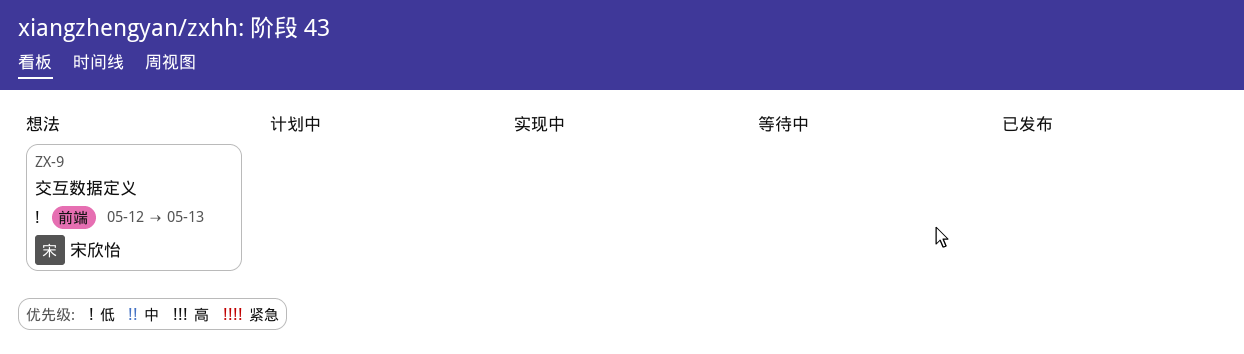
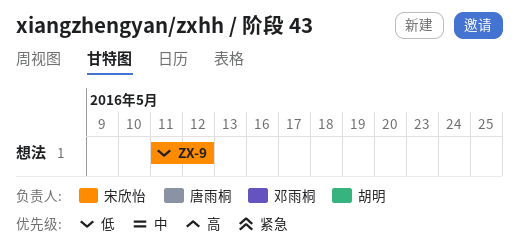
ZX-9, start: May 12 -> May 11
ZX-9, due: May 13 -> May 12

